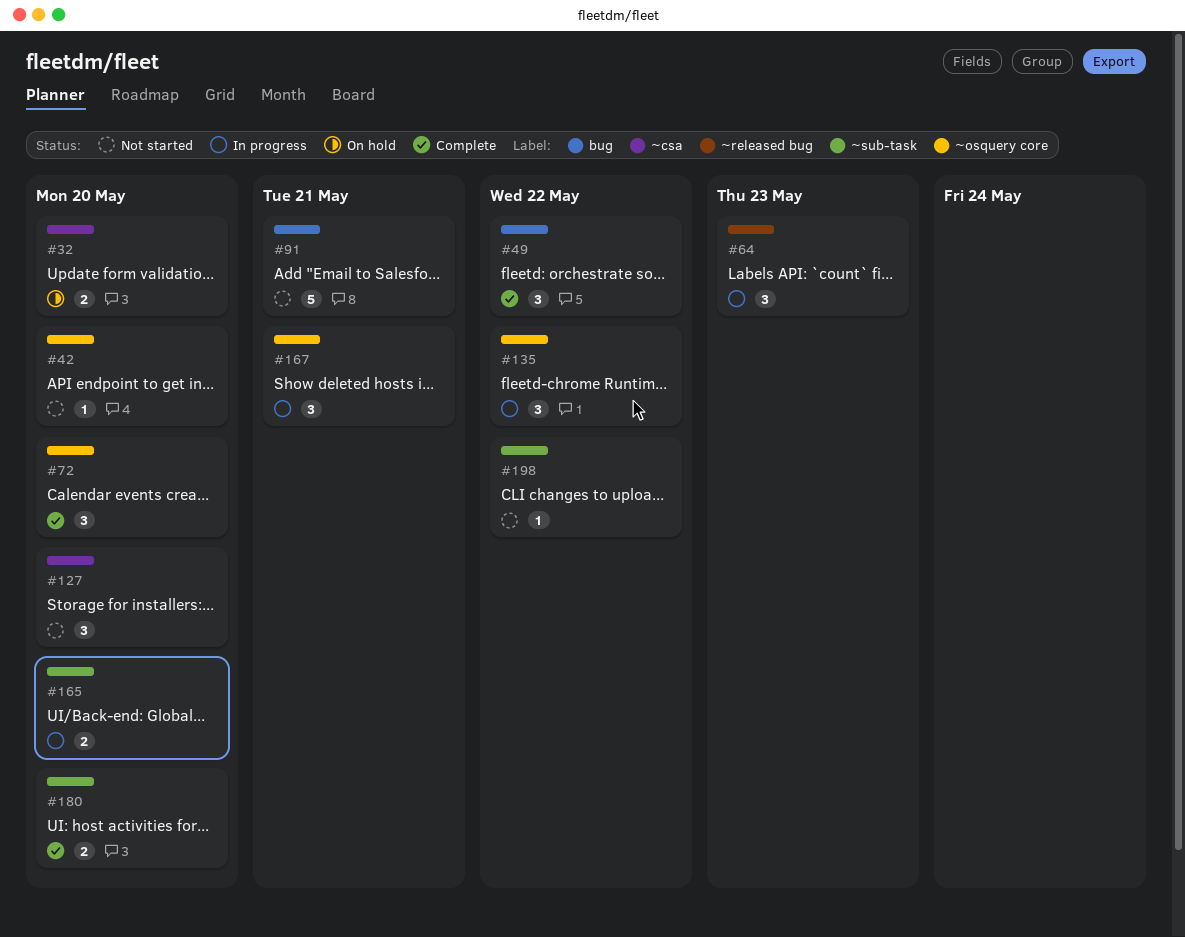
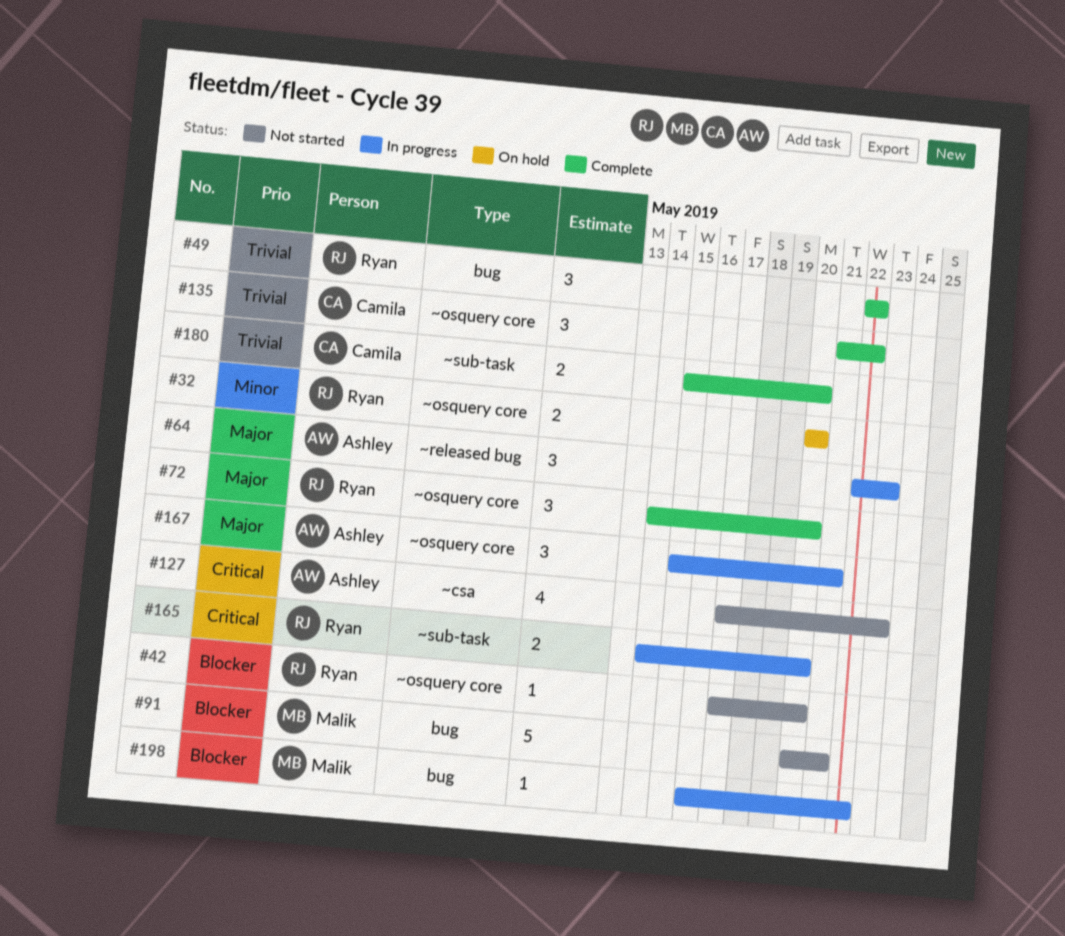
#32, label: ~csa -> ~osquery core
#127, estimate: 3 -> 4
#127, due: May 20 -> May 23
#135, status: In progress -> Complete
#198, status: Not started -> In progress
#198, label: ~sub-task -> bug

